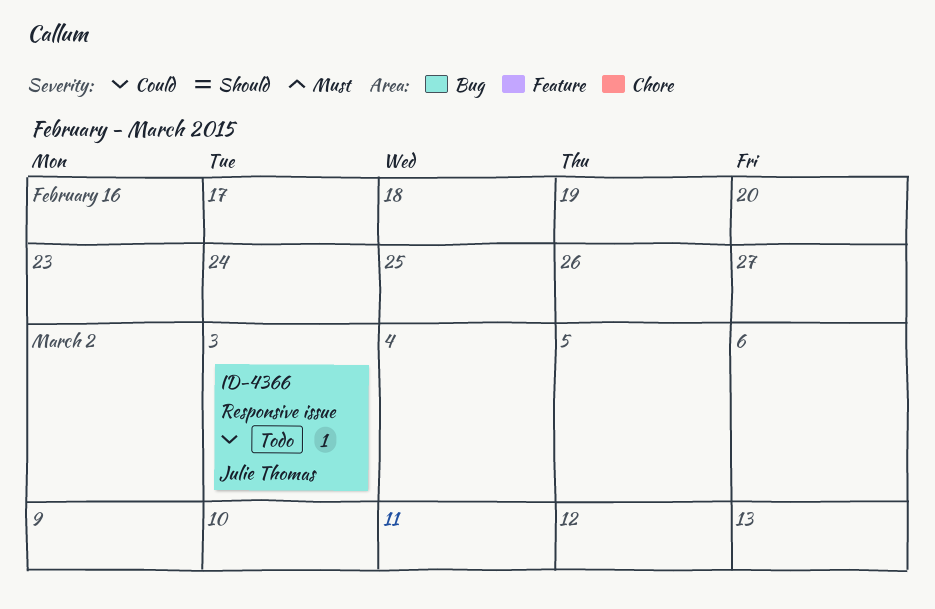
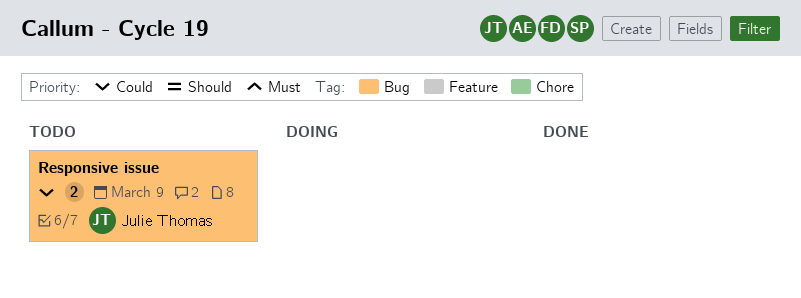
Responsive issue, estimate: 1 -> 2
Responsive issue, due: Mar 3 -> Mar 9

